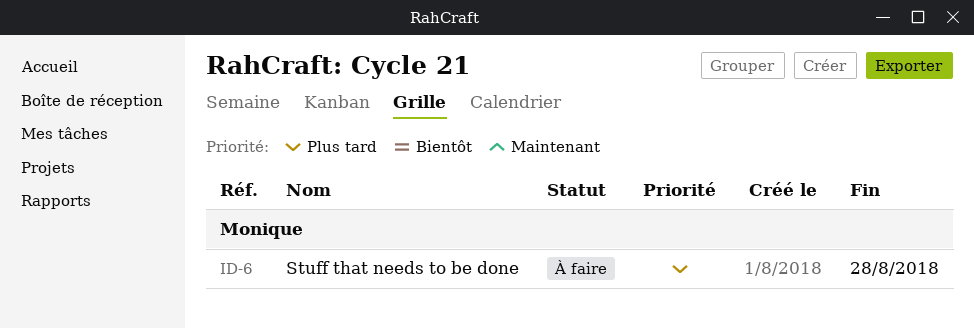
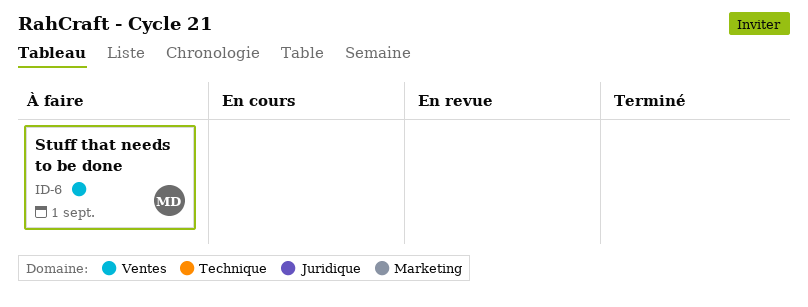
ID-6, due: Aug 28 -> Sep 1

